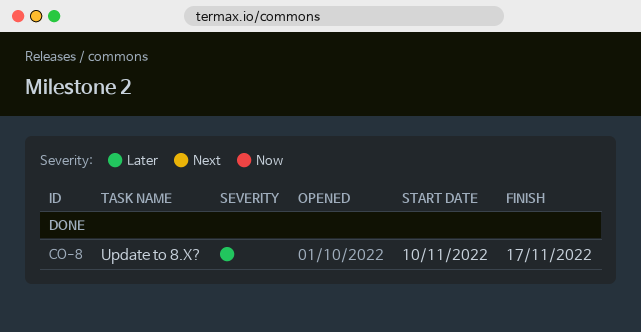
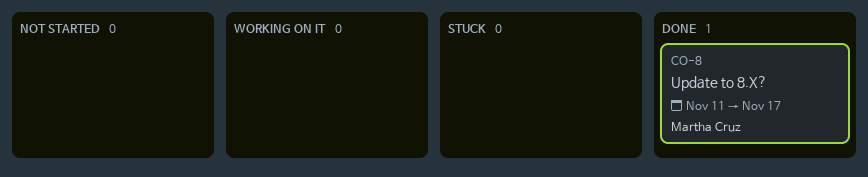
CO-8, start: Nov 10 -> Nov 11

